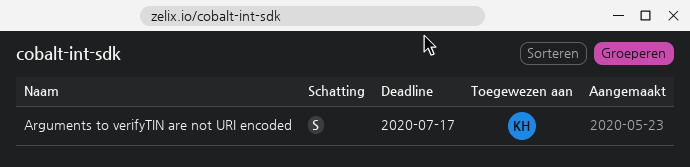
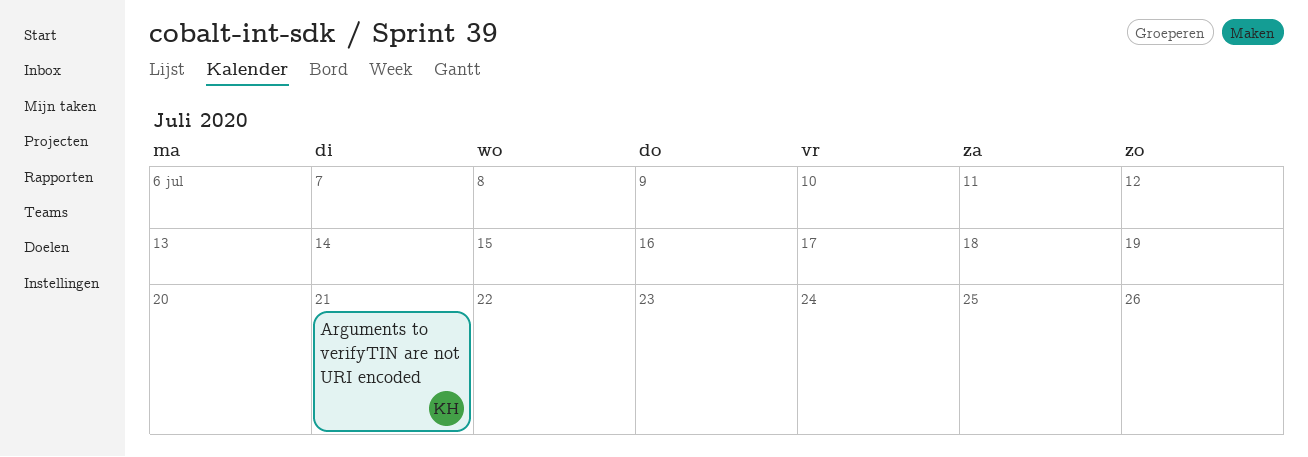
Arguments to verifyTIN are not URI encoded, due: Jul 17 -> Jul 21

